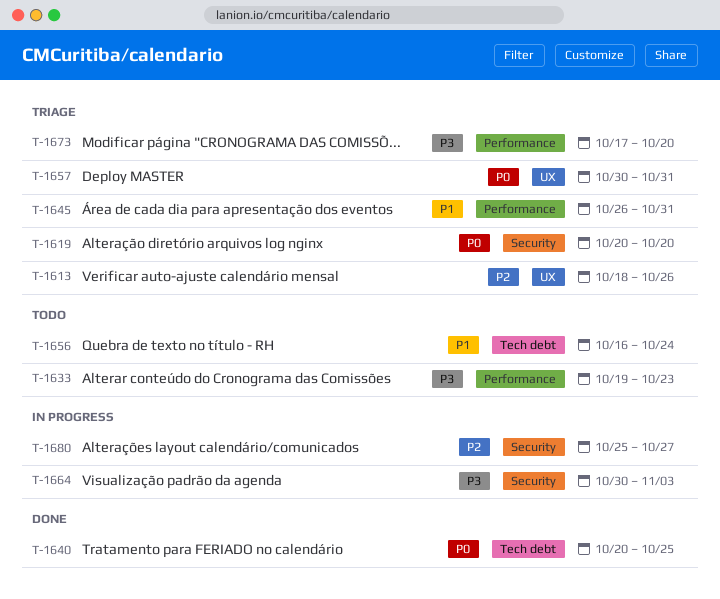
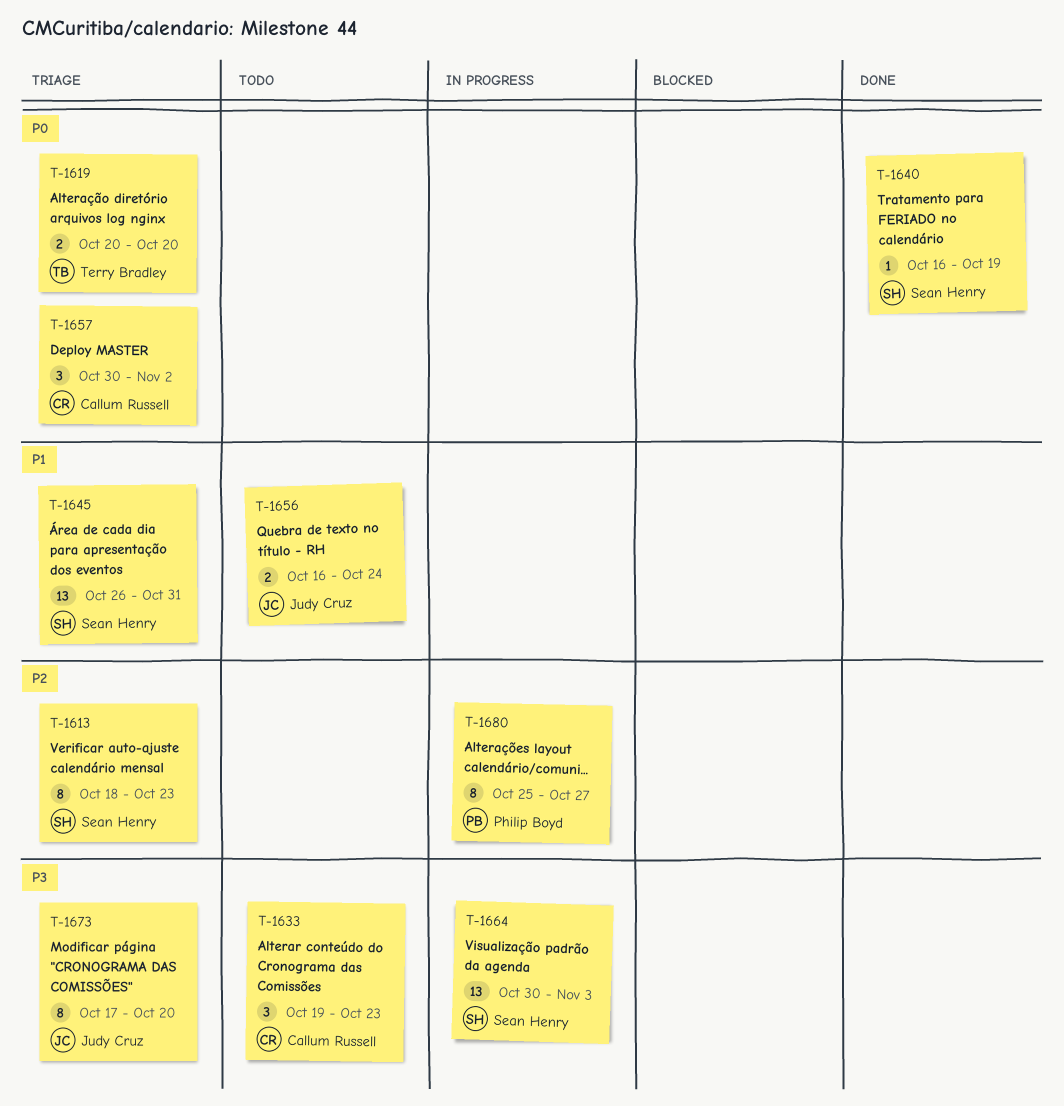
T-1613, due: Oct 26 -> Oct 23
T-1640, start: Oct 20 -> Oct 16
T-1640, due: Oct 25 -> Oct 19
T-1657, due: Oct 31 -> Nov 2

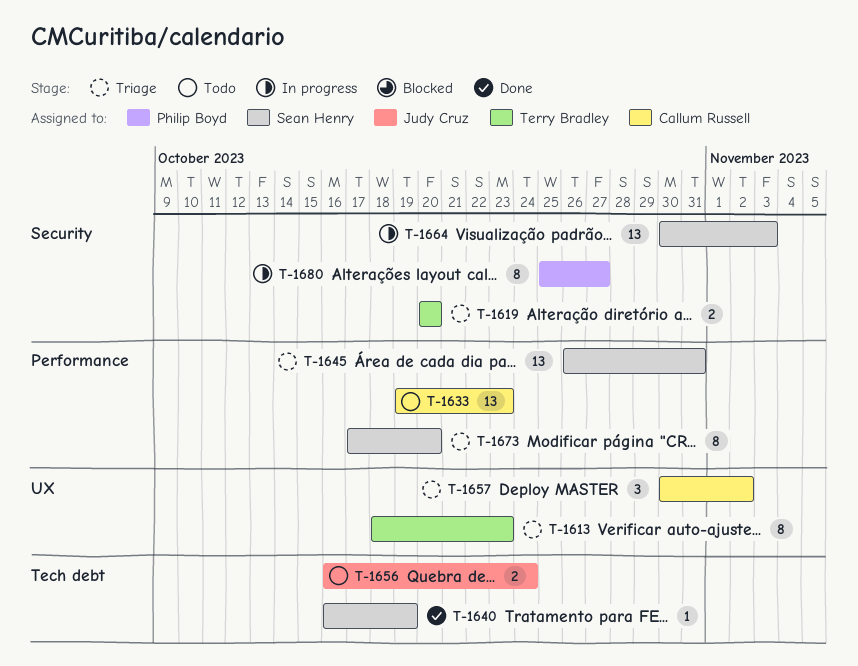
T-1613, owner: Sean Henry -> Terry Bradley
T-1633, estimate: 3 -> 13
T-1673, owner: Judy Cruz -> Sean Henry

